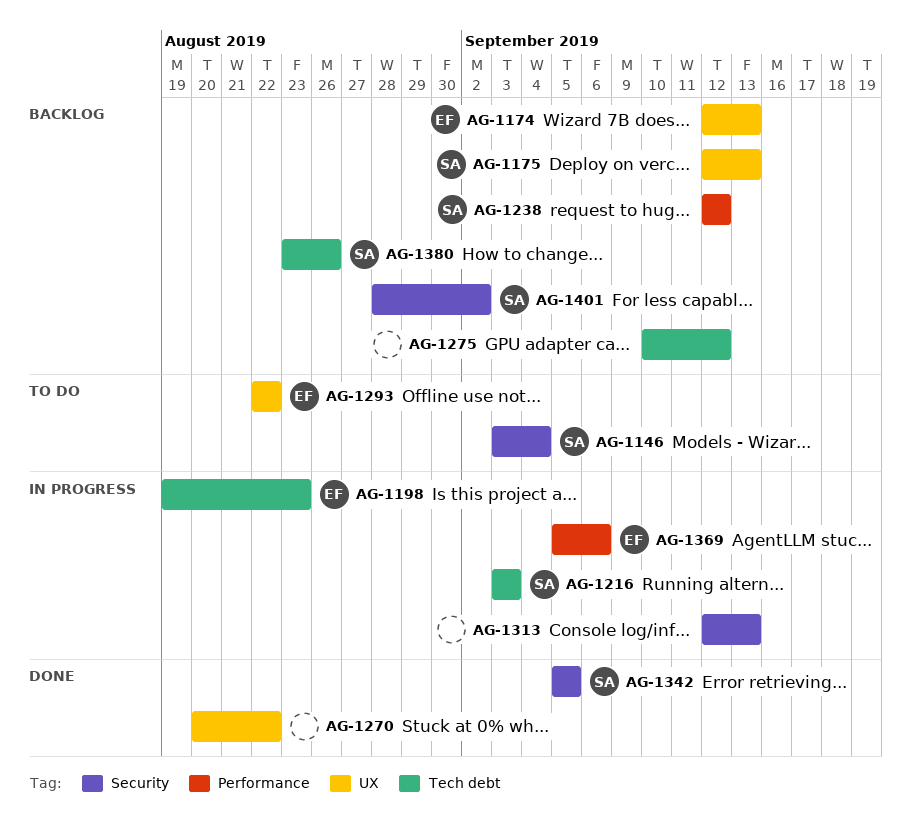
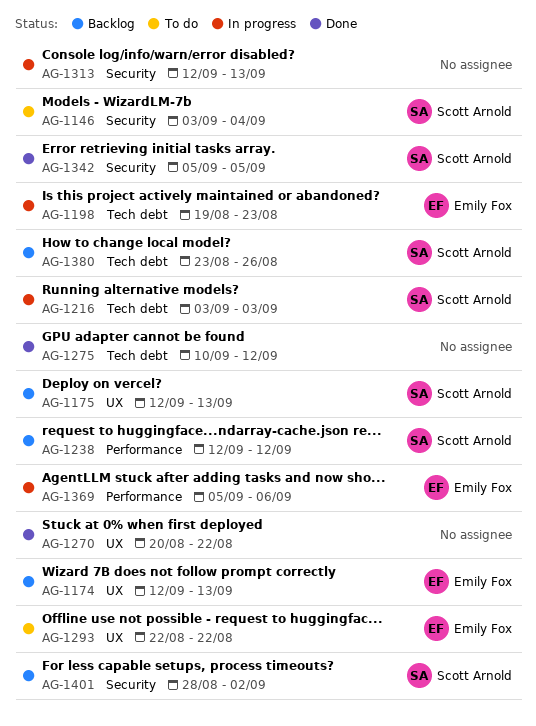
AG-1275, status: Backlog -> Done

